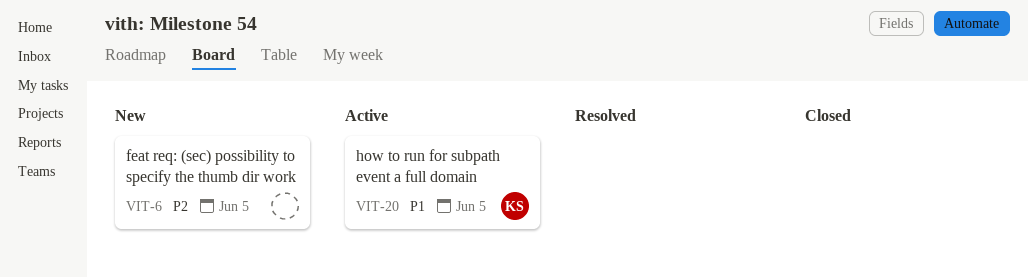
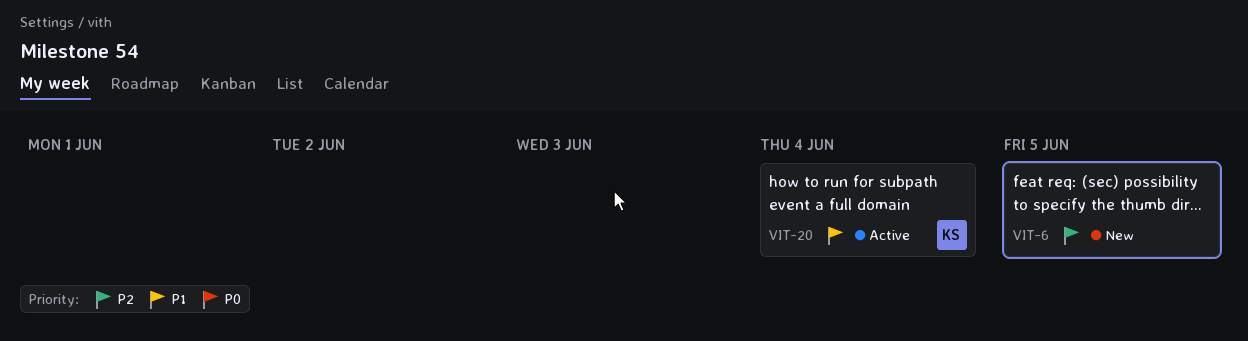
VIT-20, due: Jun 5 -> Jun 4

